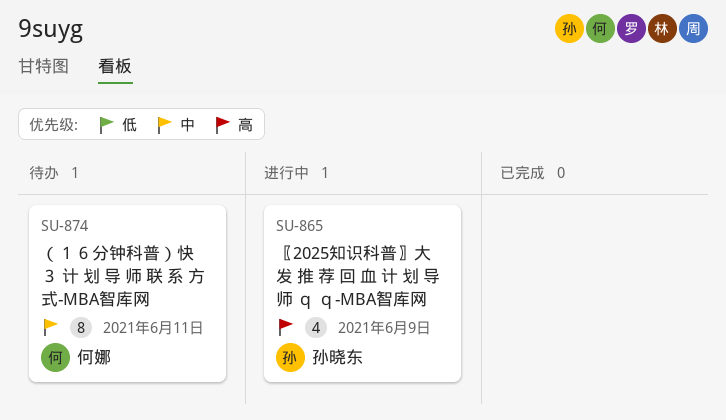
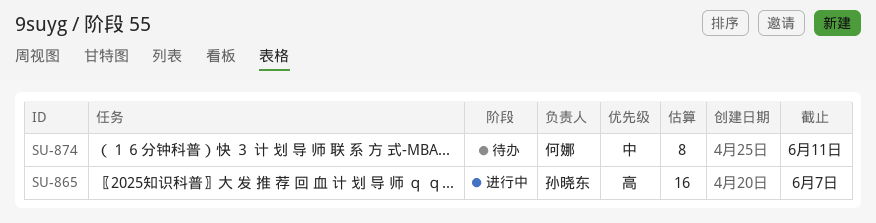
SU-865, estimate: 4 -> 16
SU-865, due: Jun 9 -> Jun 7

